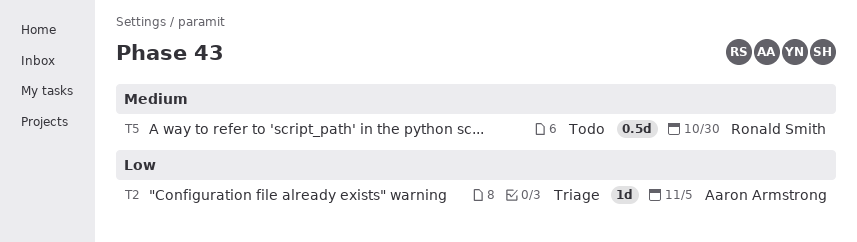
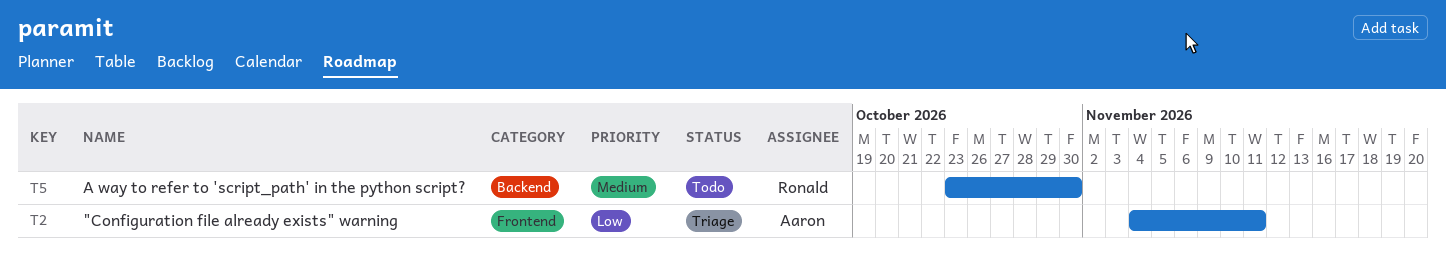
T2, due: Nov 5 -> Nov 11

